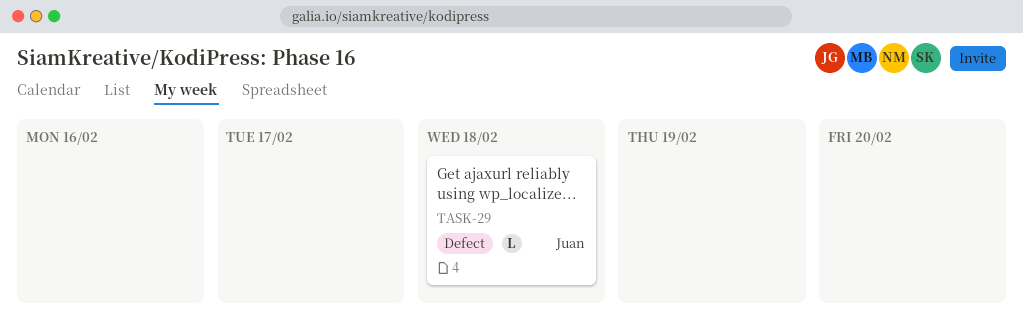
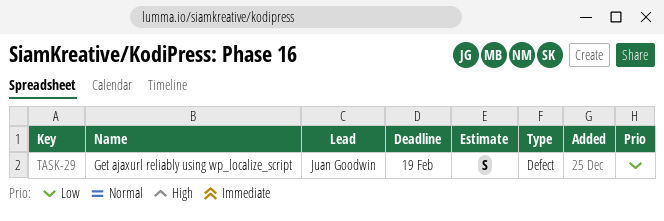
TASK-29, estimate: L -> S
TASK-29, due: Feb 18 -> Feb 19

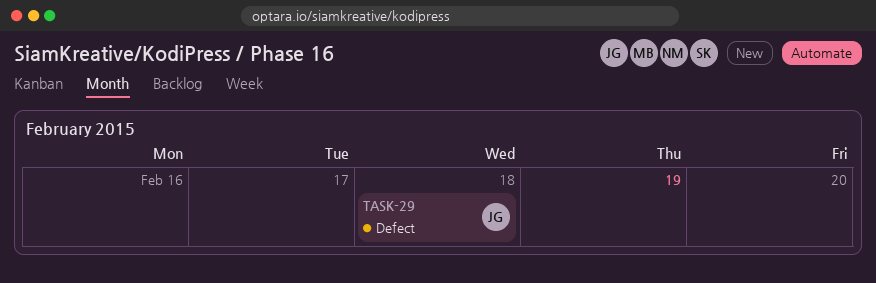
TASK-29, due: Feb 19 -> Feb 18

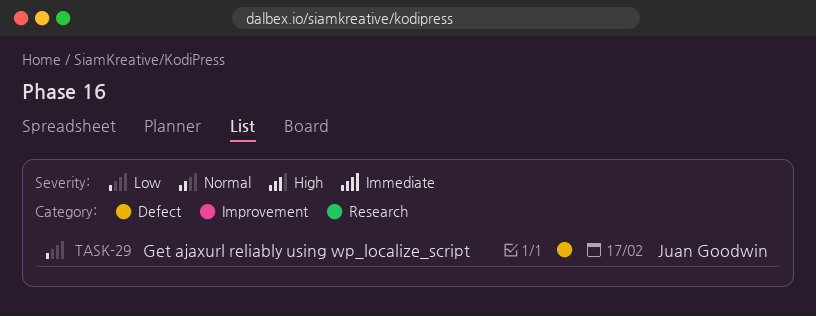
TASK-29, due: Feb 18 -> Feb 17

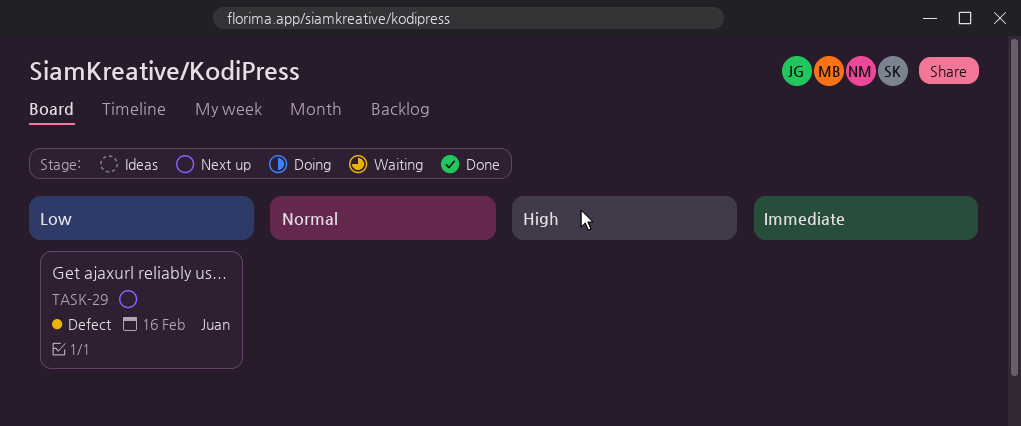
TASK-29, due: Feb 17 -> Feb 16

